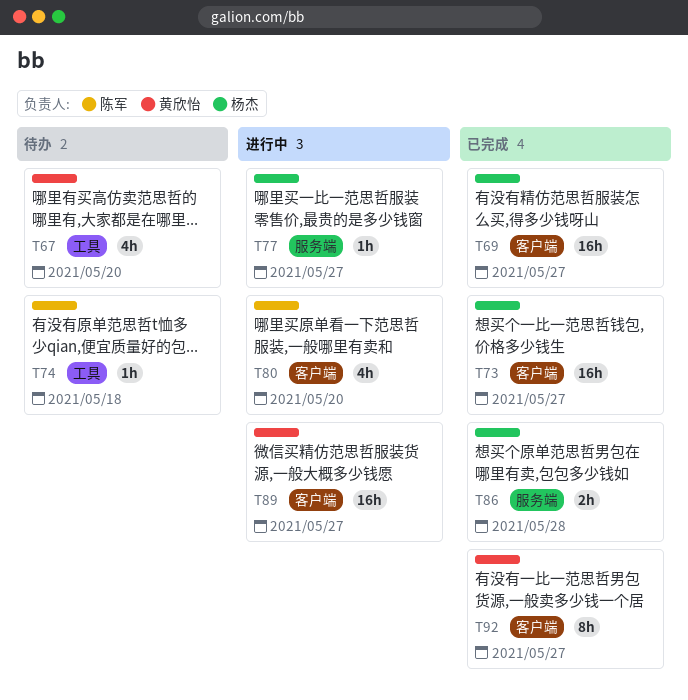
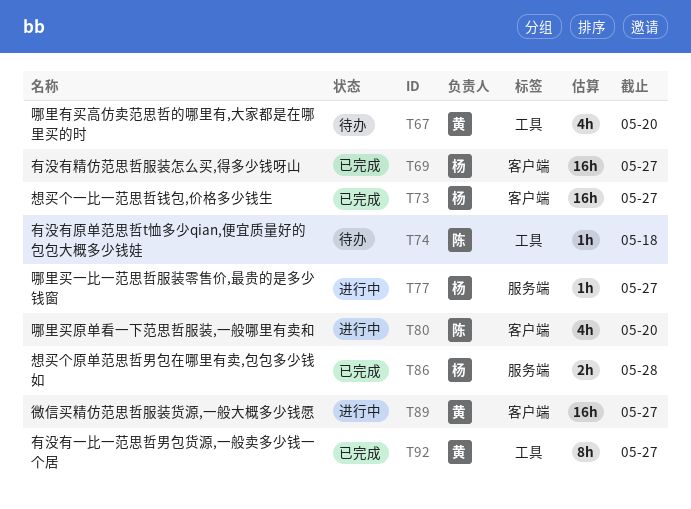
T92, label: 客户端 -> 工具

